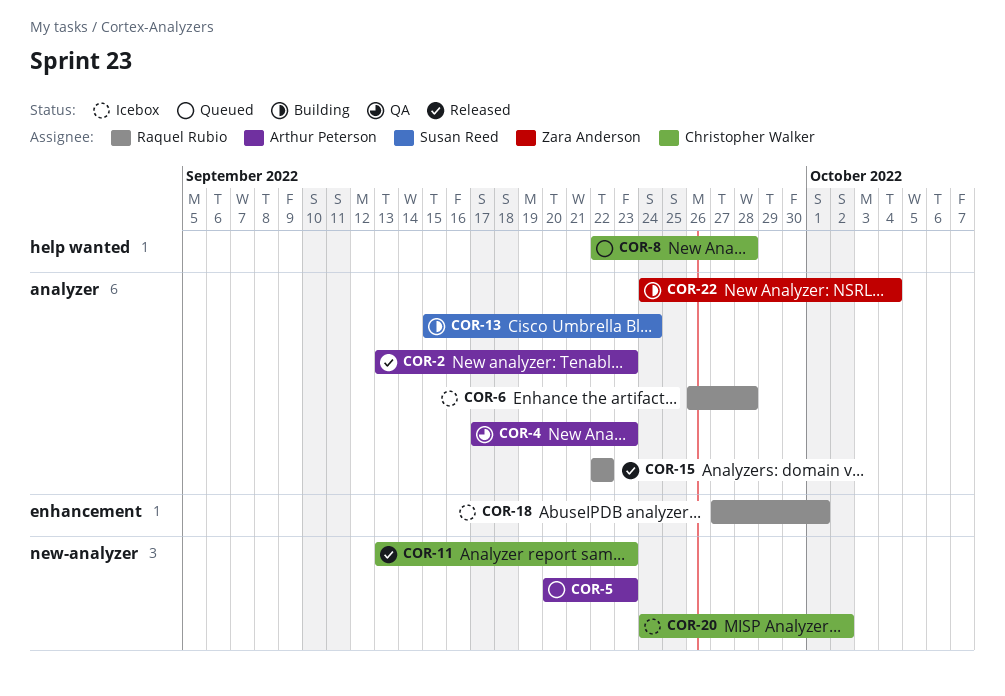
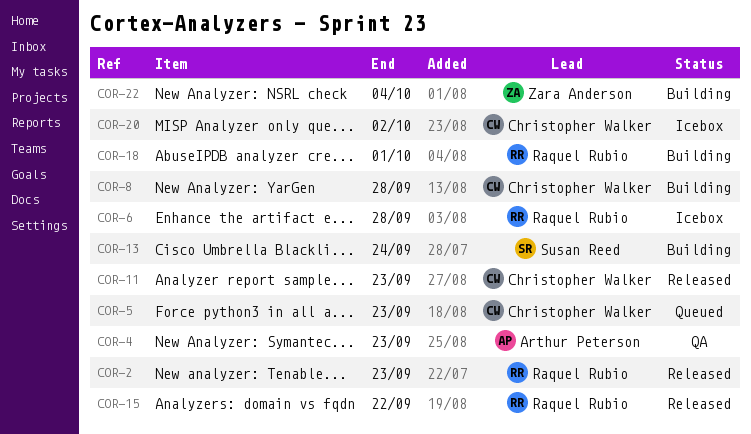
COR-2, owner: Arthur Peterson -> Raquel Rubio
COR-5, owner: Arthur Peterson -> Christopher Walker
COR-8, status: Queued -> Building
COR-18, status: Icebox -> Building

